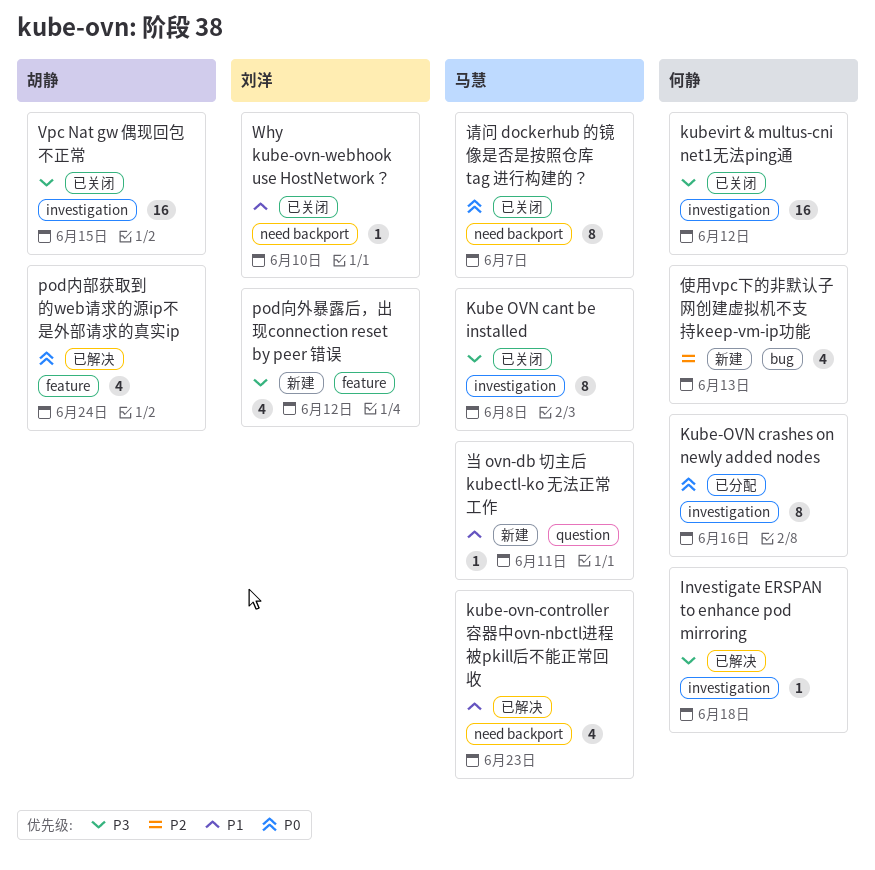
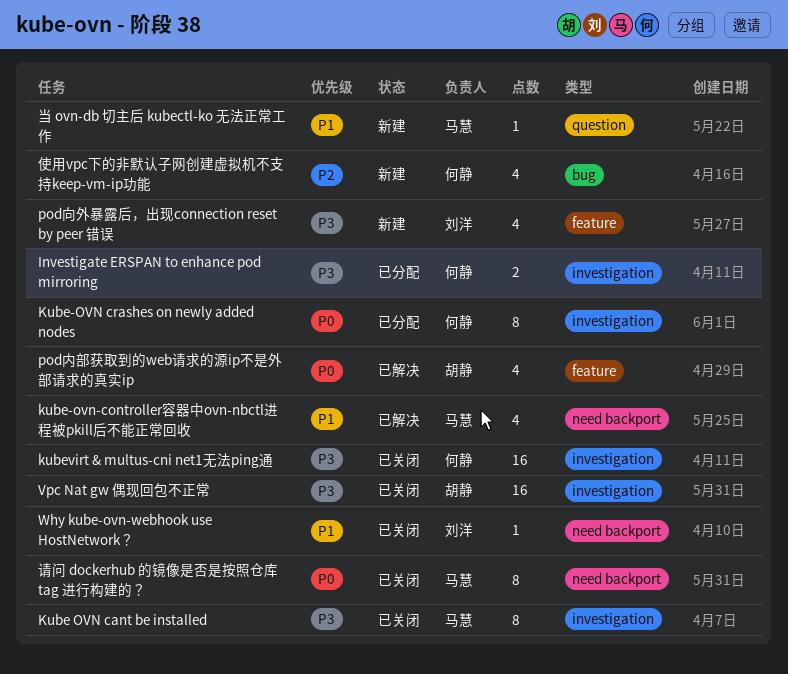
Investigate ERSPAN to enhance pod mirroring, status: 已解决 -> 已分配
Investigate ERSPAN to enhance pod mirroring, estimate: 1 -> 2

